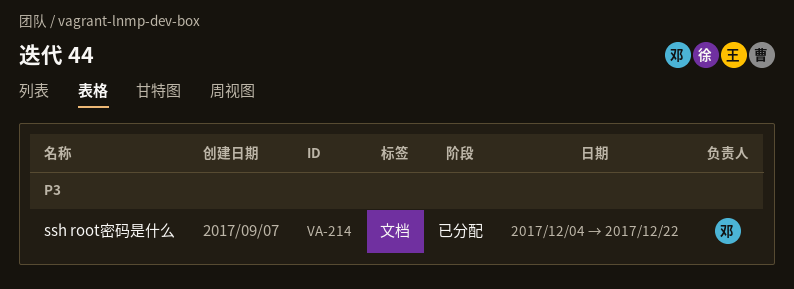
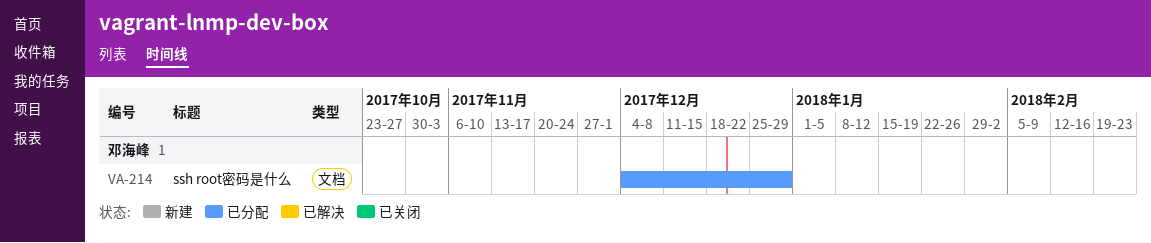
VA-214, due: Dec 22 -> Dec 29

